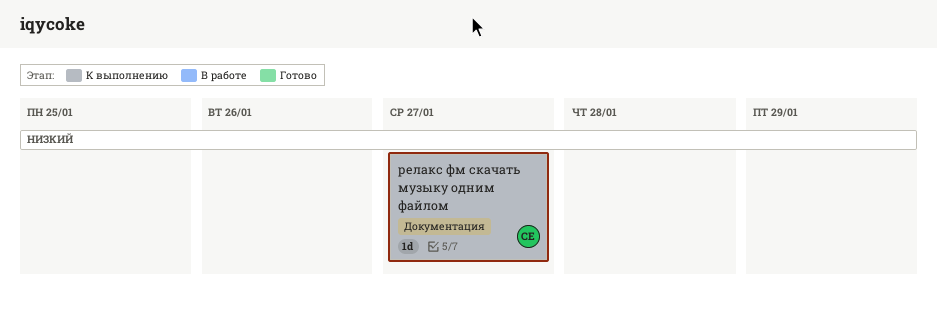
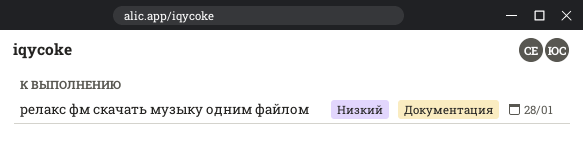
релакс фм скачать музыку одним файлом, due: Jan 27 -> Jan 28

